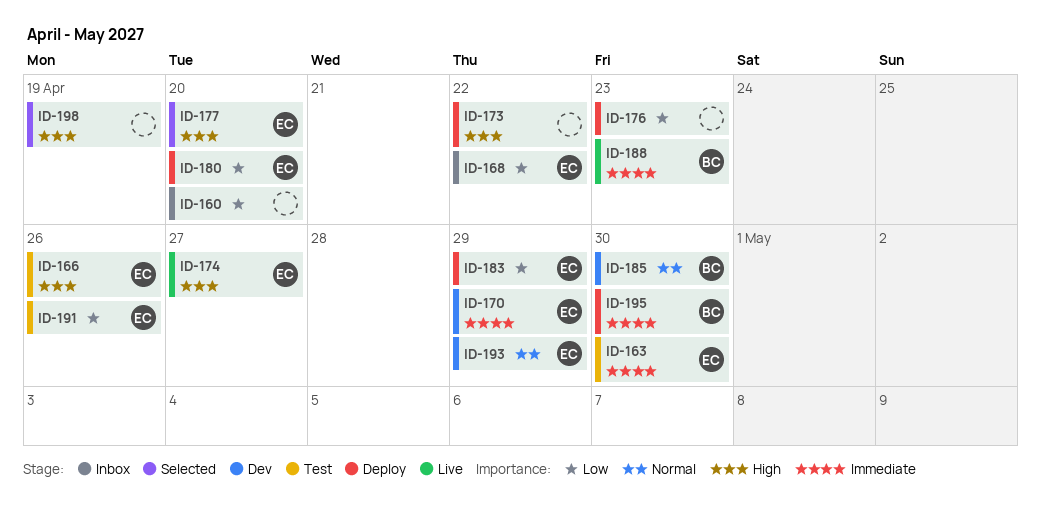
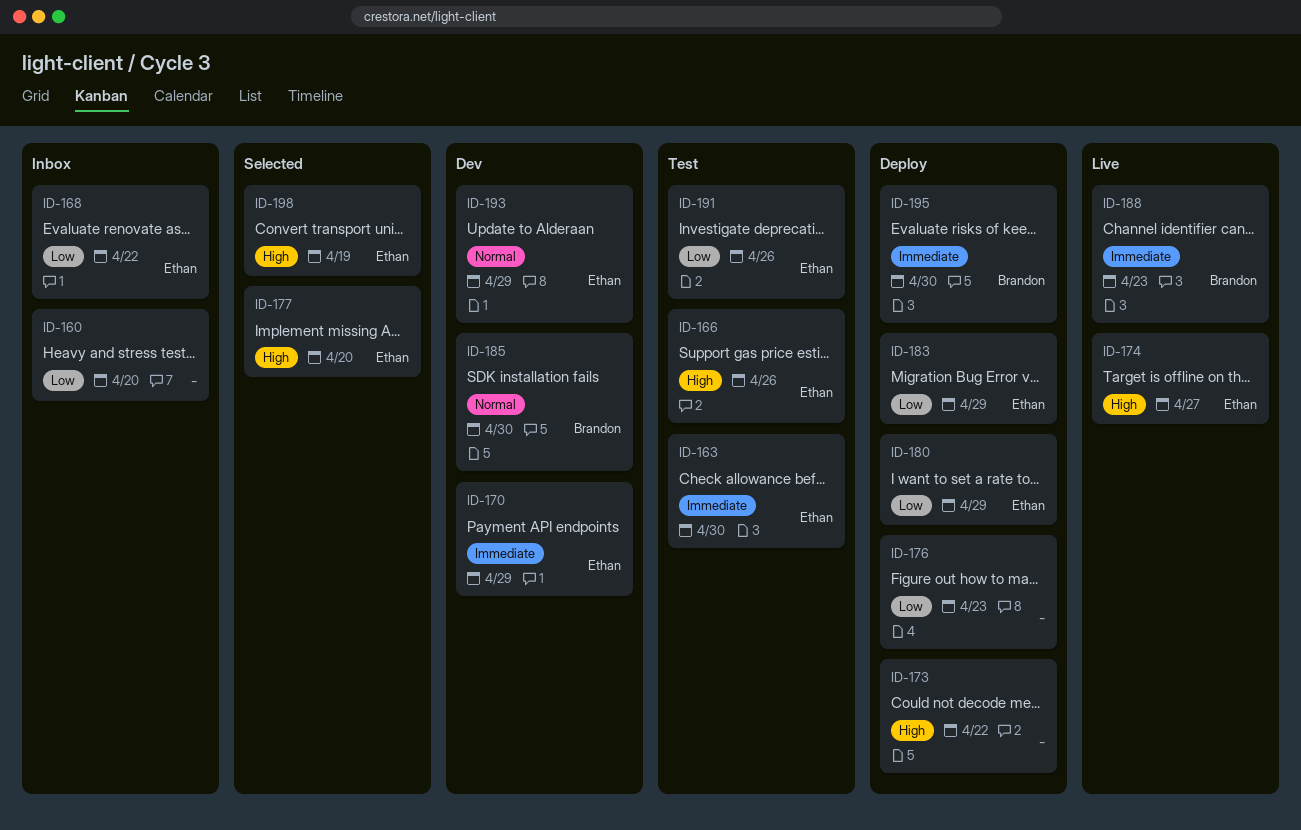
ID-180, due: Apr 20 -> Apr 29
ID-198, owner: none -> Ethan

